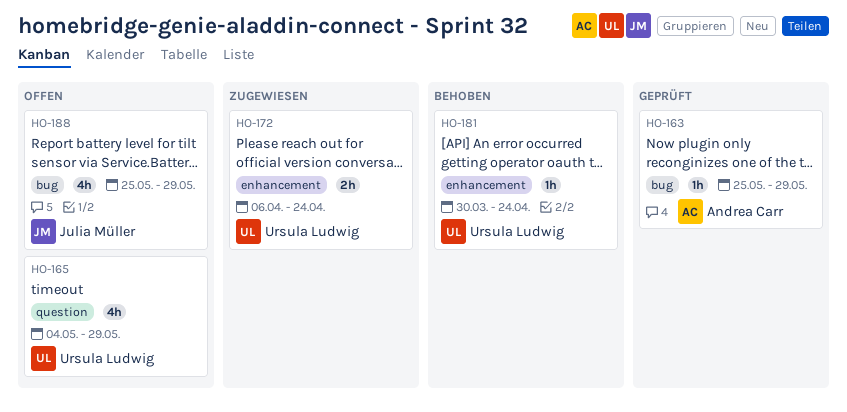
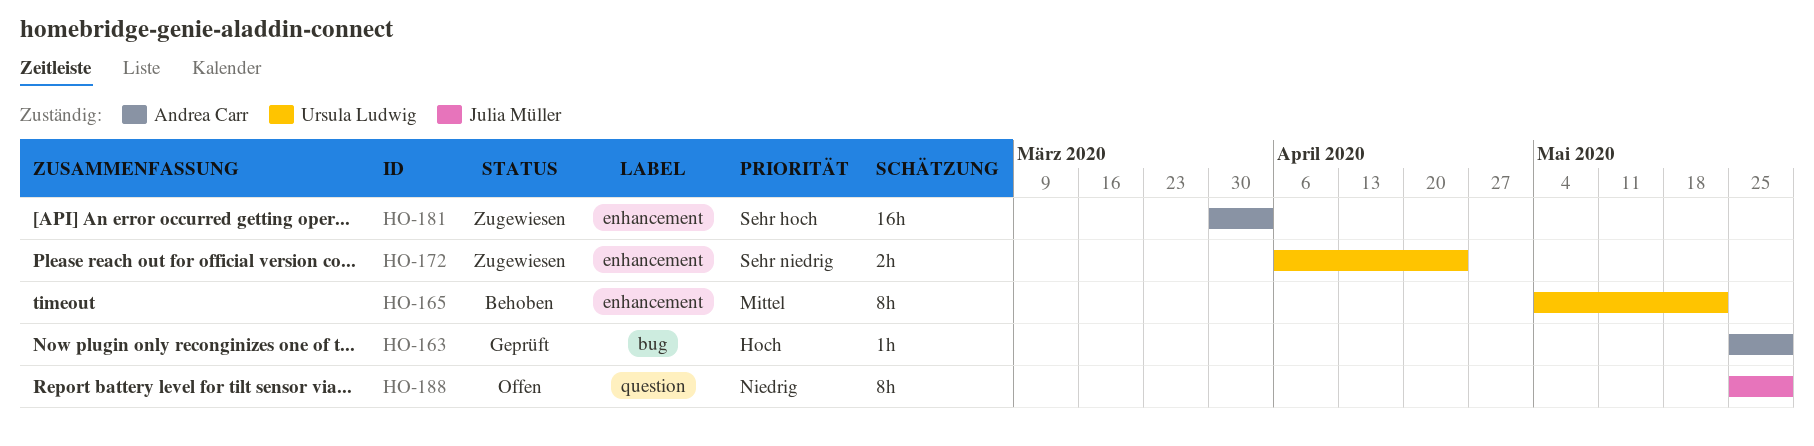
HO-165, status: Offen -> Behoben
HO-165, label: question -> enhancement
HO-165, estimate: 4h -> 8h
HO-165, due: May 29 -> May 22
HO-181, status: Behoben -> Zugewiesen
HO-181, owner: Ursula Ludwig -> Andrea Carr
HO-181, estimate: 1h -> 16h
HO-181, due: Apr 24 -> Apr 3
HO-188, label: bug -> question
HO-188, estimate: 4h -> 8h

